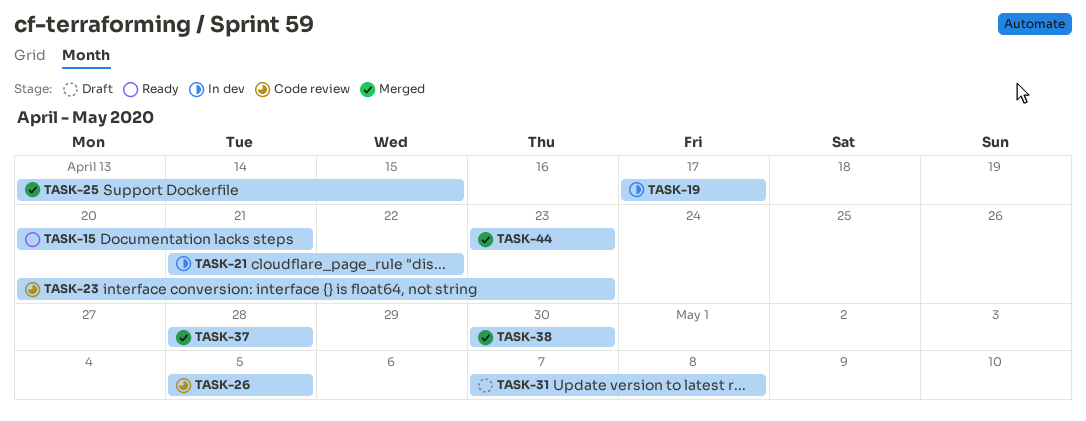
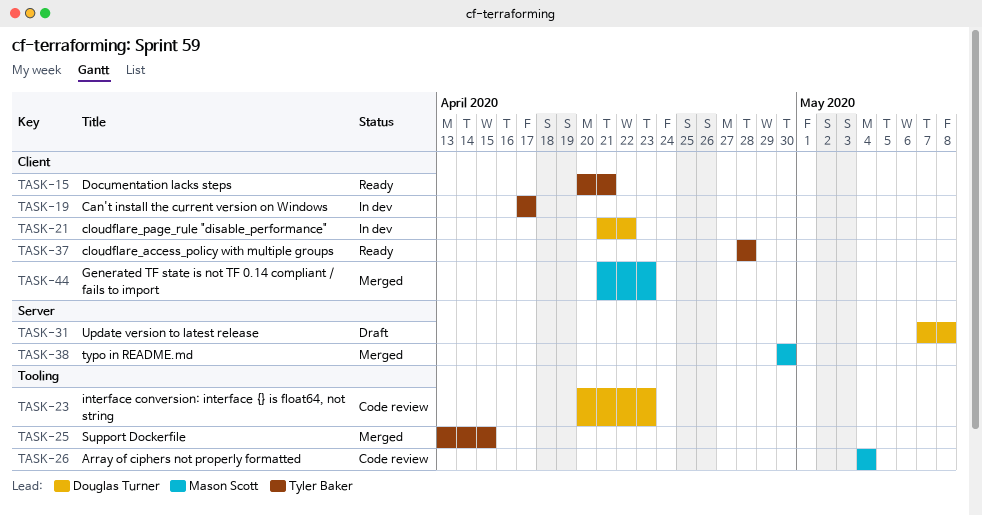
TASK-26, start: May 5 -> May 4
TASK-26, due: May 5 -> May 4
TASK-37, status: Merged -> Ready
TASK-44, start: Apr 23 -> Apr 21

